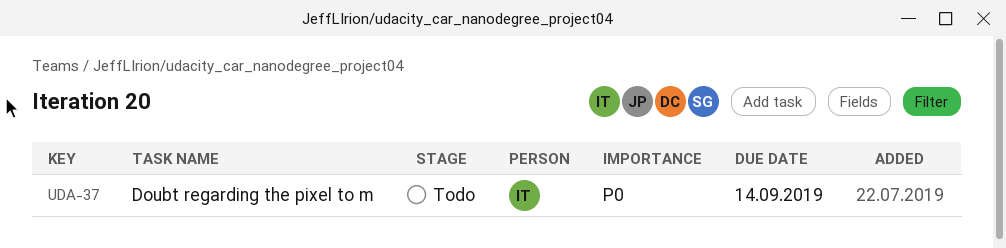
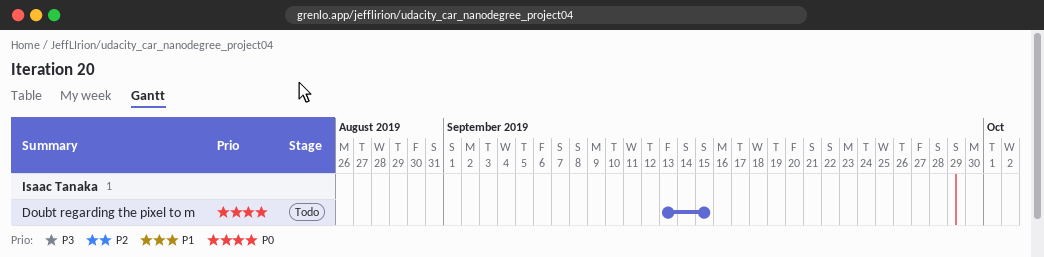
Doubt regarding the pixel to m, due: Sep 14 -> Sep 15

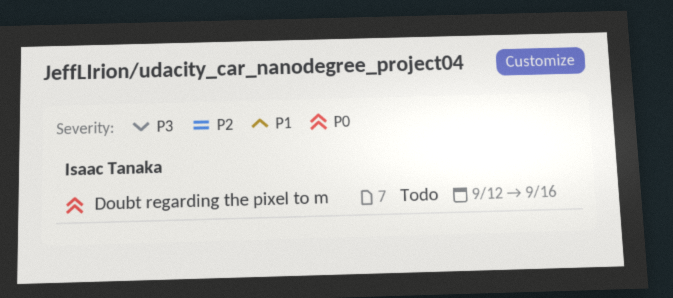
Doubt regarding the pixel to m, start: Sep 13 -> Sep 12
Doubt regarding the pixel to m, due: Sep 15 -> Sep 16

